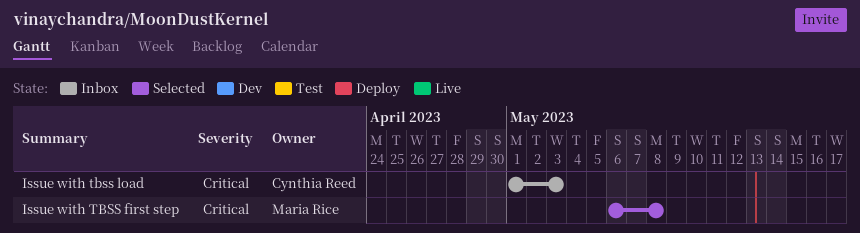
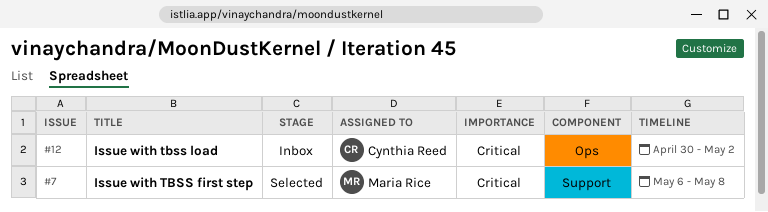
Issue with tbss load, start: May 1 -> Apr 30
Issue with tbss load, due: May 3 -> May 2

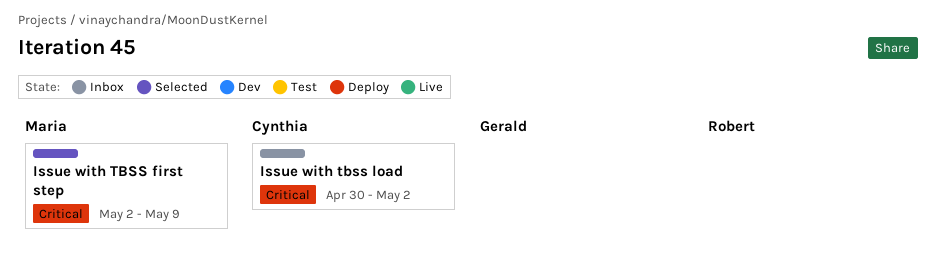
Issue with TBSS first step, start: May 6 -> May 2
Issue with TBSS first step, due: May 8 -> May 9

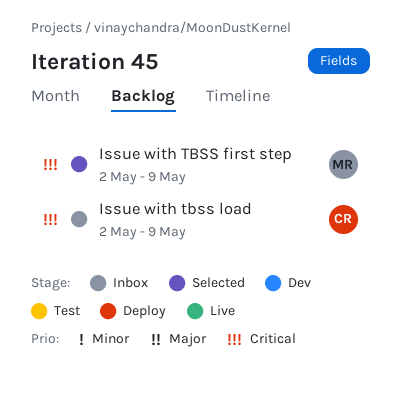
Issue with tbss load, start: Apr 30 -> May 2
Issue with tbss load, due: May 2 -> May 9

